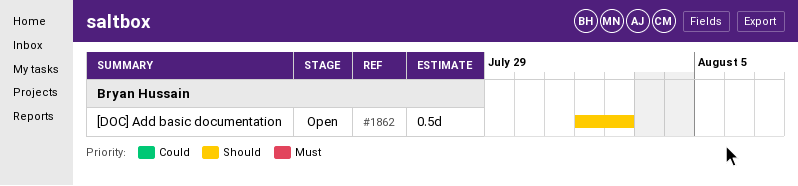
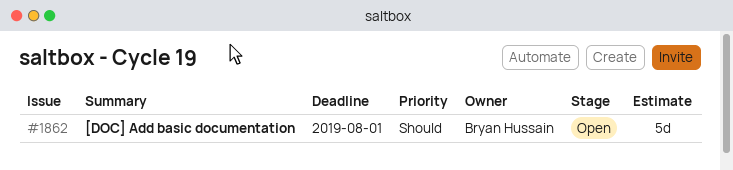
#1862, estimate: 0.5d -> 5d
#1862, due: Aug 2 -> Aug 1

